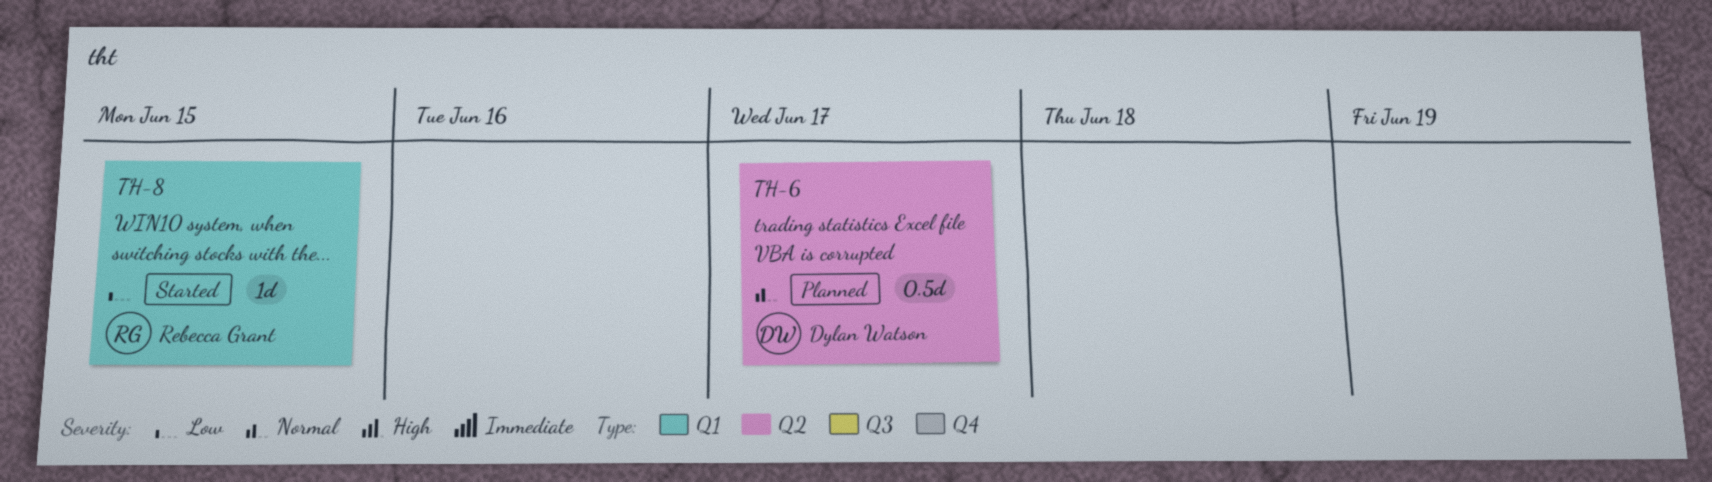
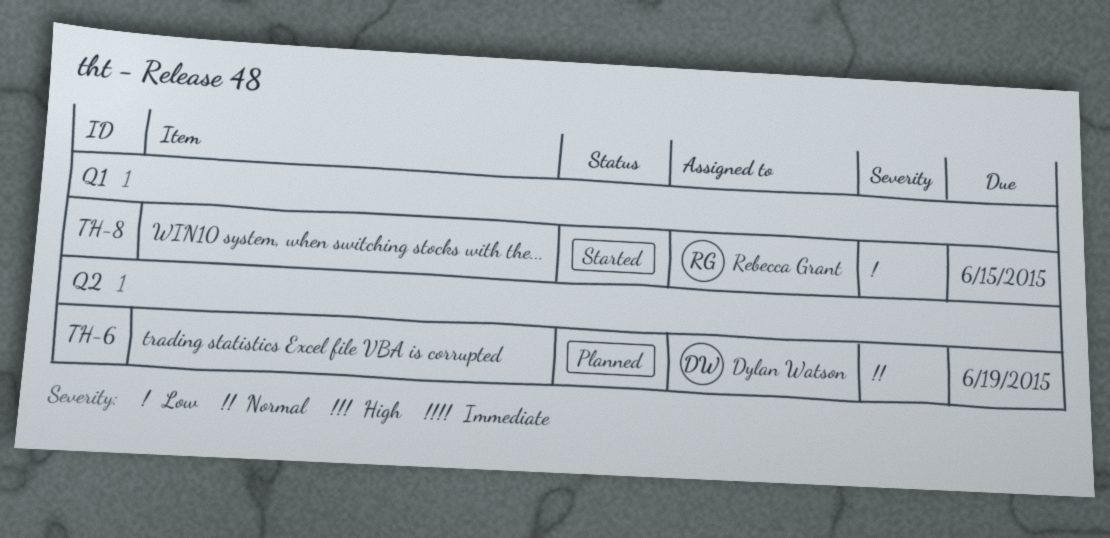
TH-6, due: Jun 17 -> Jun 19

